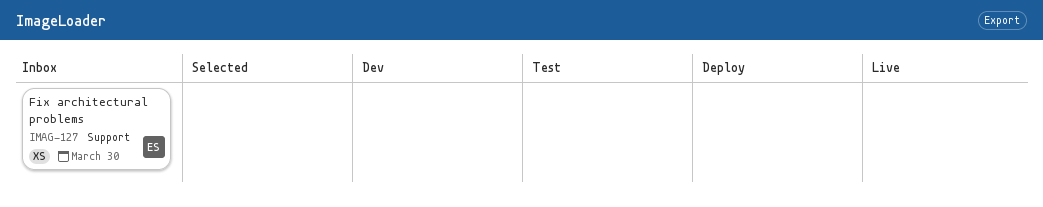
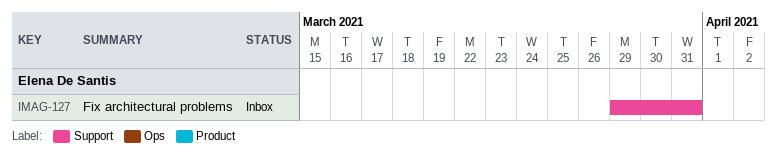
IMAG-127, due: Mar 30 -> Mar 31

